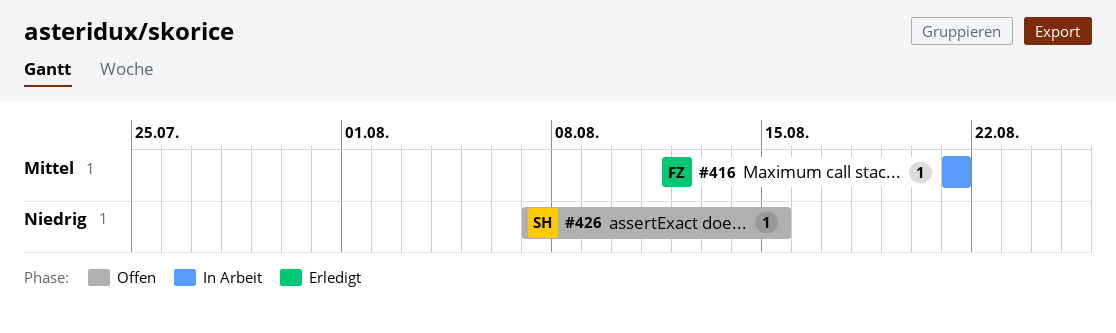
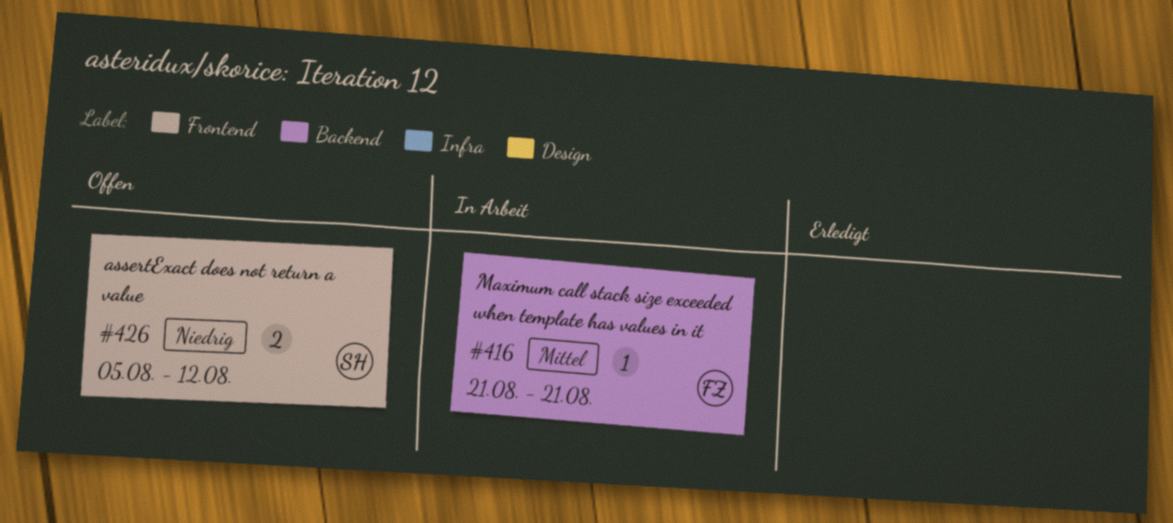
#426, estimate: 1 -> 2
#426, start: Aug 7 -> Aug 5
#426, due: Aug 15 -> Aug 12

